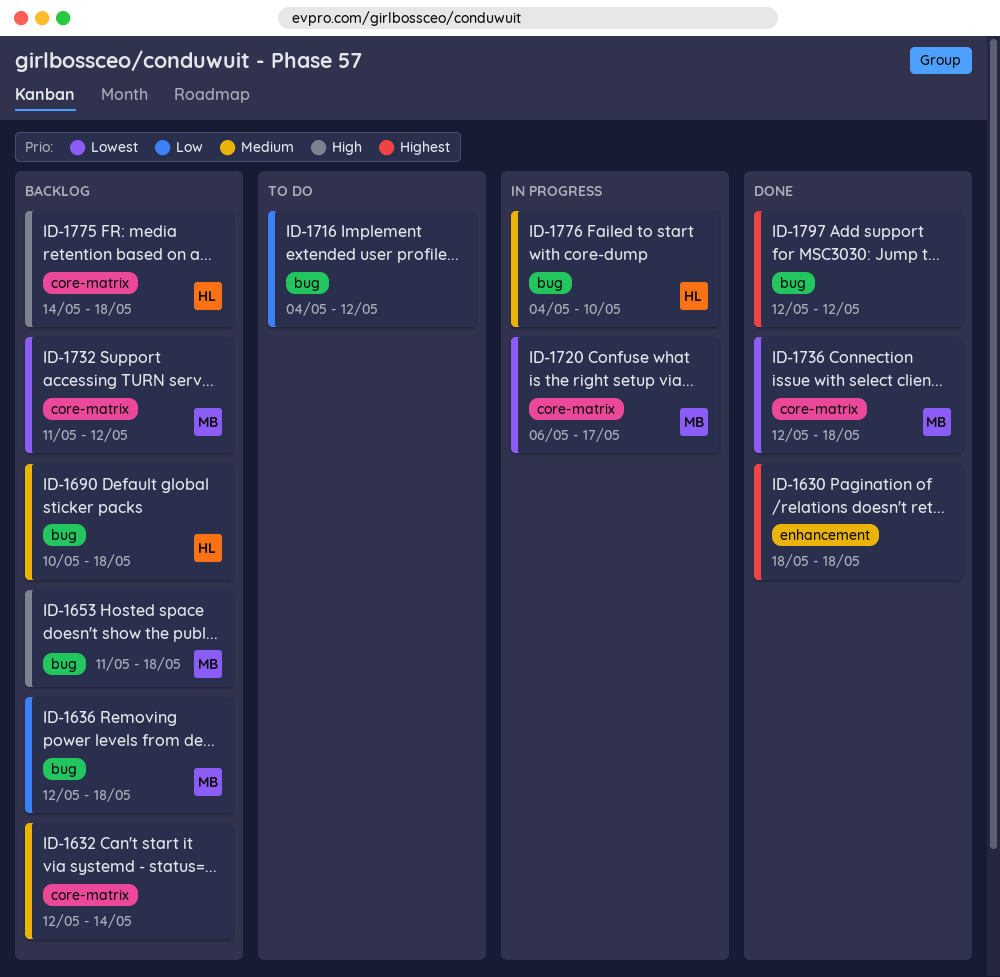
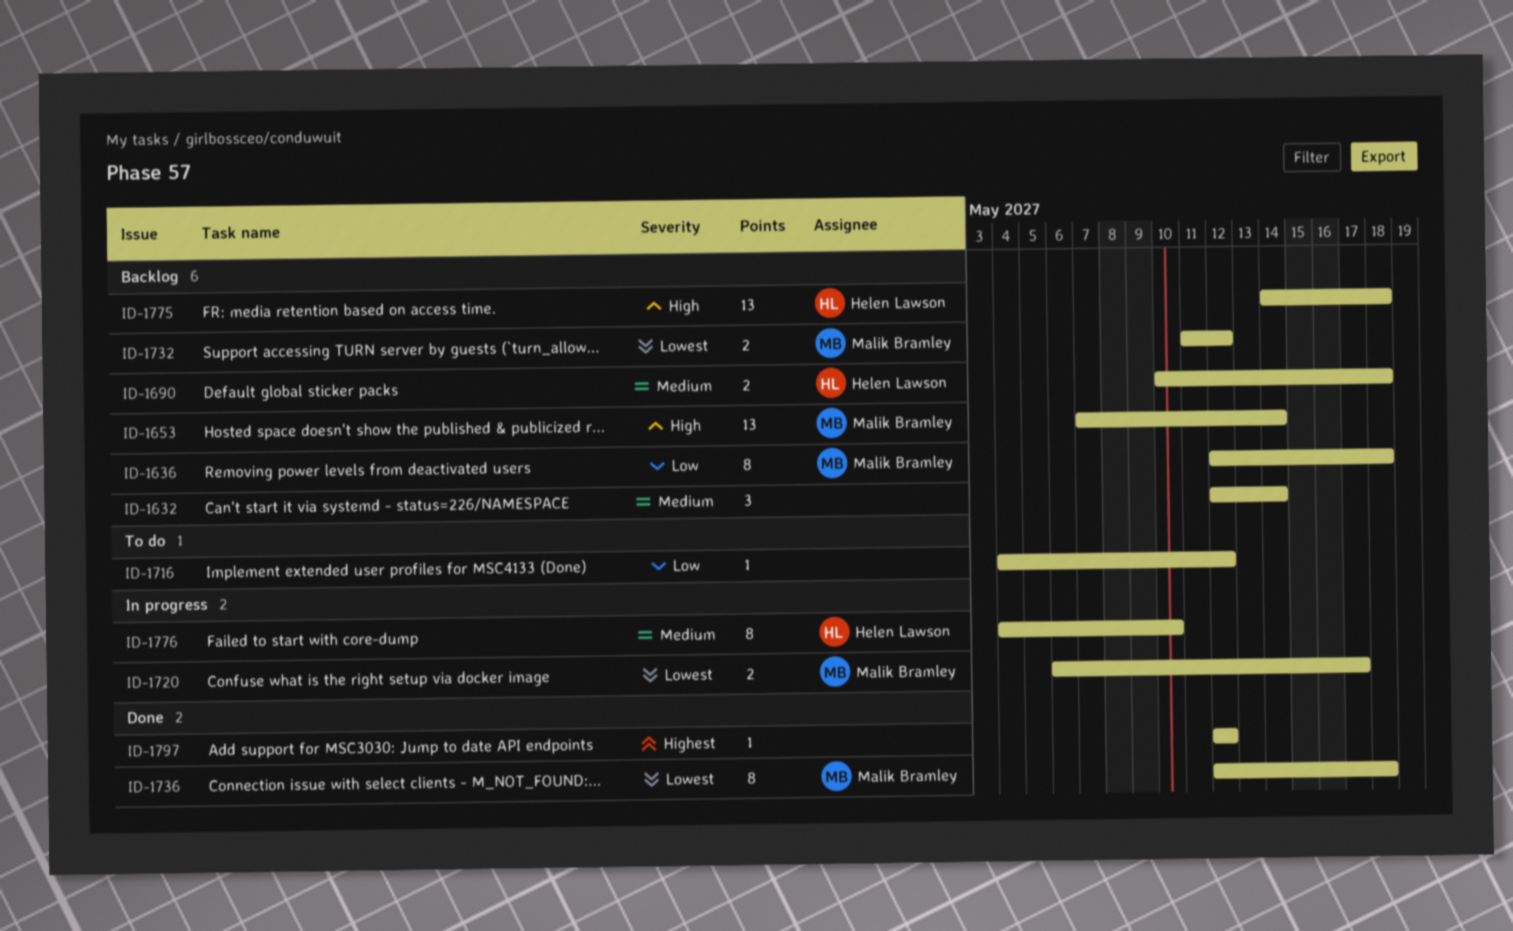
ID-1630: present -> none
ID-1653, start: May 11 -> May 7
ID-1653, due: May 18 -> May 14

